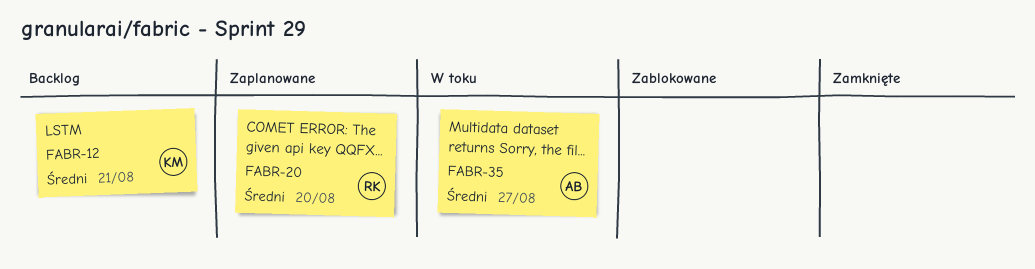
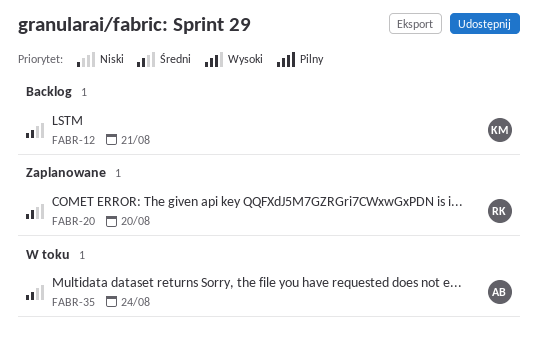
FABR-35, due: Aug 27 -> Aug 24

